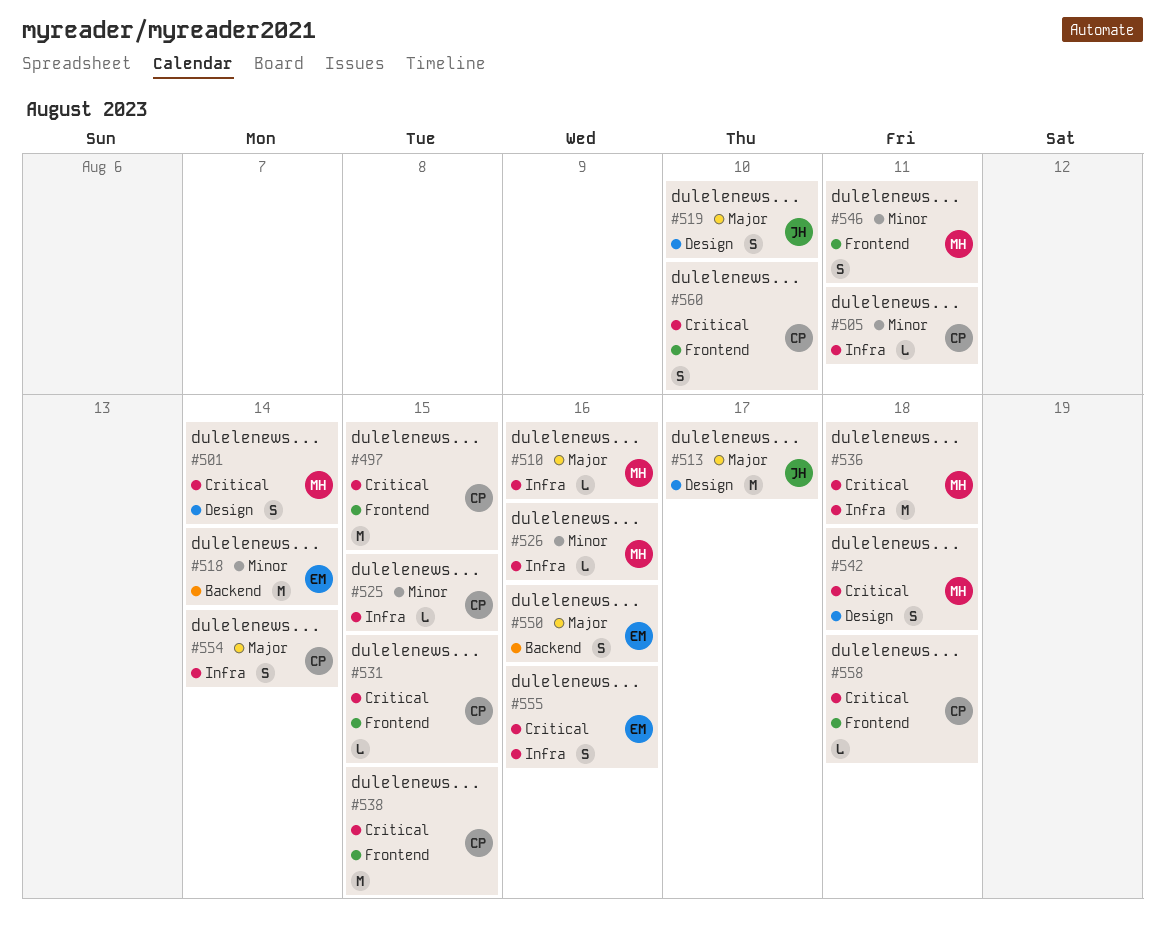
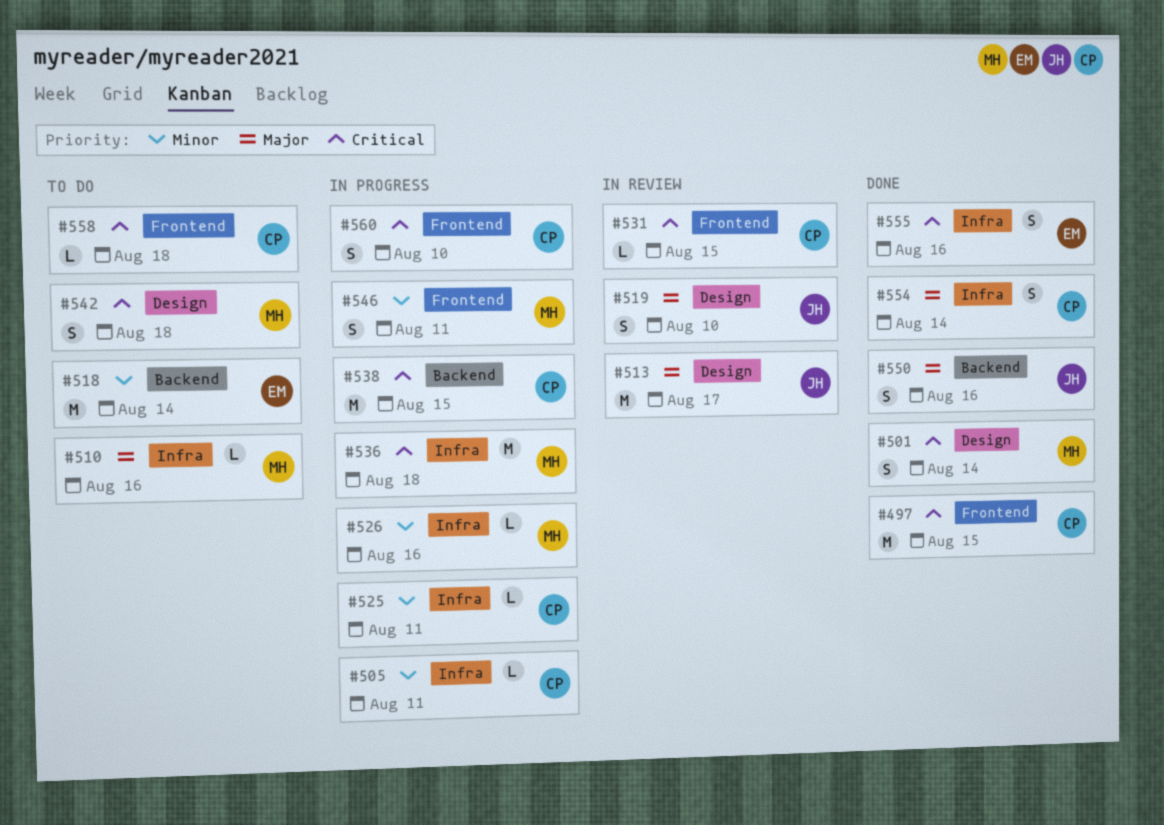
#525, due: Aug 15 -> Aug 11
#538, label: Frontend -> Backend
#550, owner: EM -> JH

